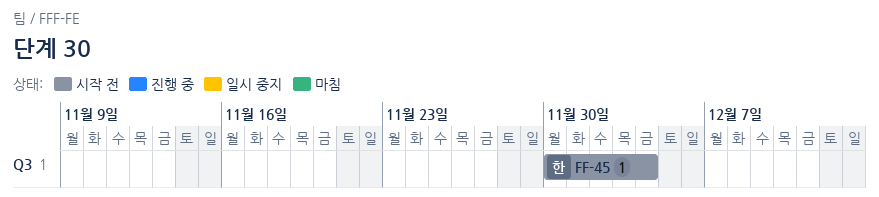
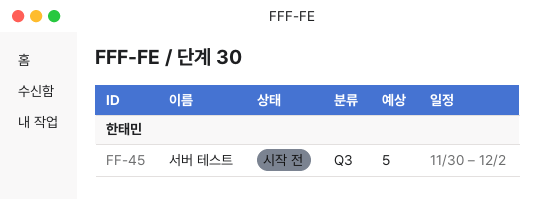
FF-45, estimate: 1 -> 5
FF-45, due: Dec 4 -> Dec 2

